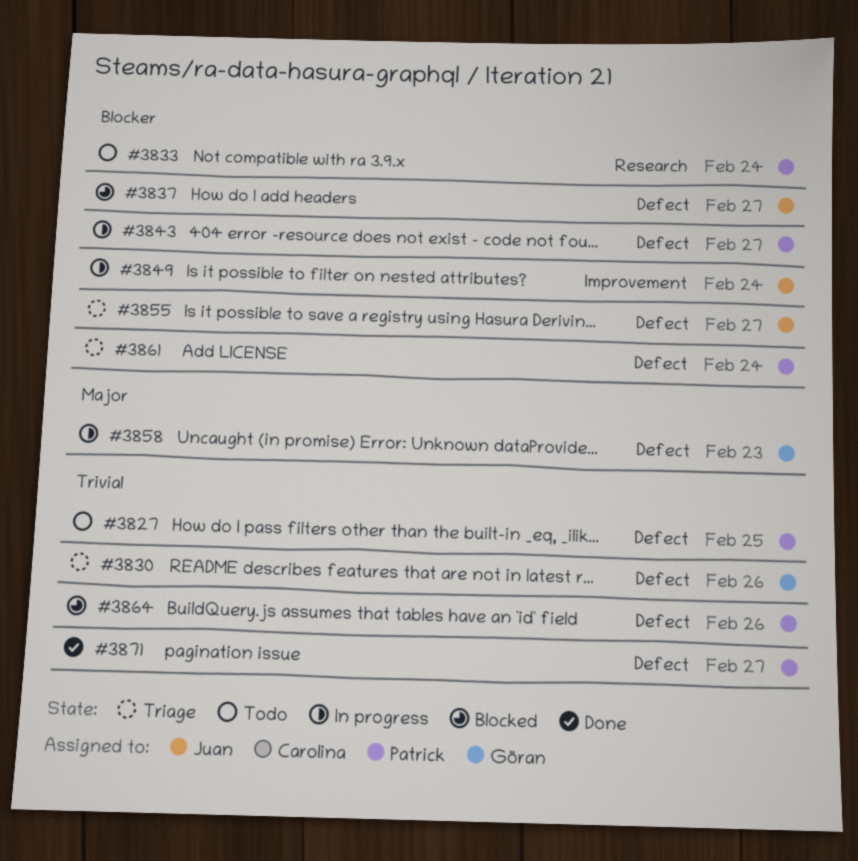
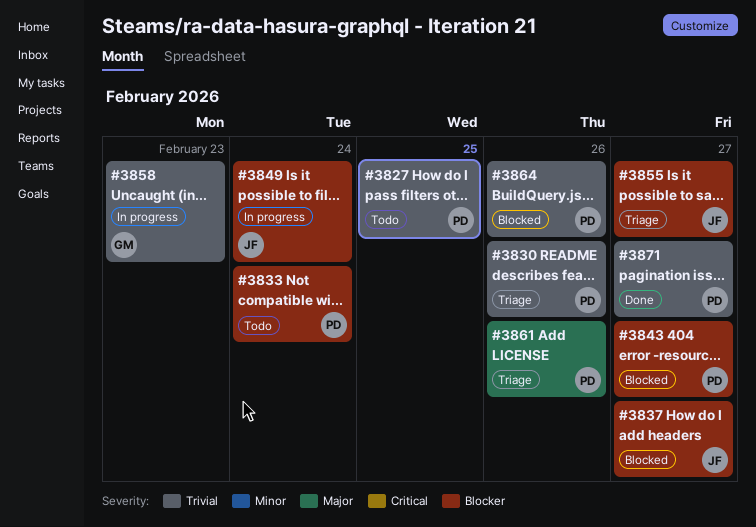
#3830, owner: Göran -> Patrick
#3843, status: In progress -> Blocked
#3858, priority: Major -> Trivial
#3861, priority: Blocker -> Major
#3861, due: Feb 24 -> Feb 26

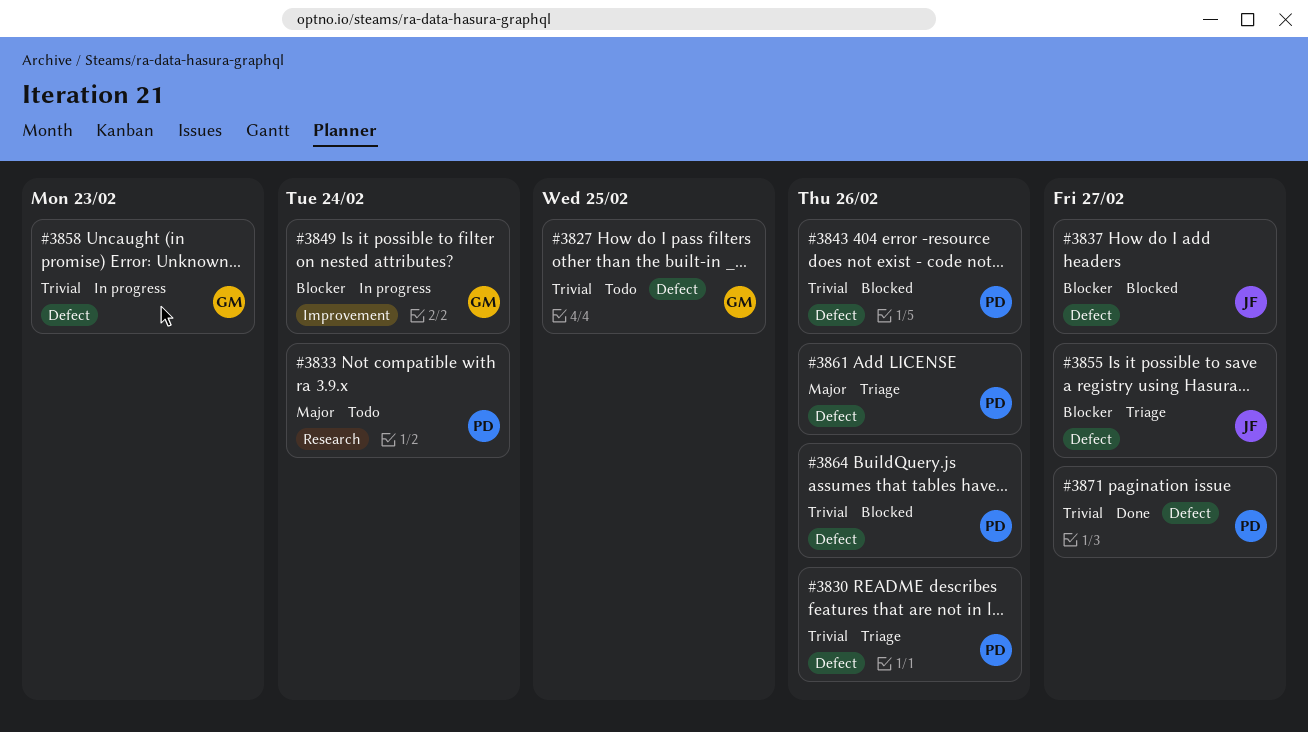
#3827, owner: PD -> GM
#3833, priority: Blocker -> Major
#3843, priority: Blocker -> Trivial
#3843, due: Feb 27 -> Feb 26
#3849, owner: JF -> GM

